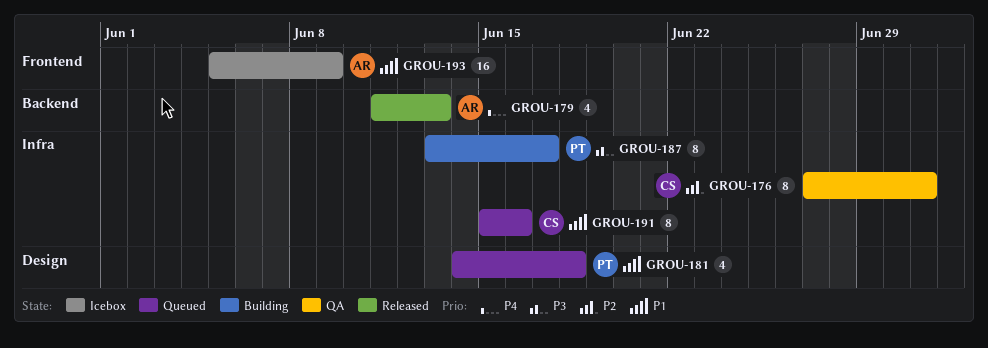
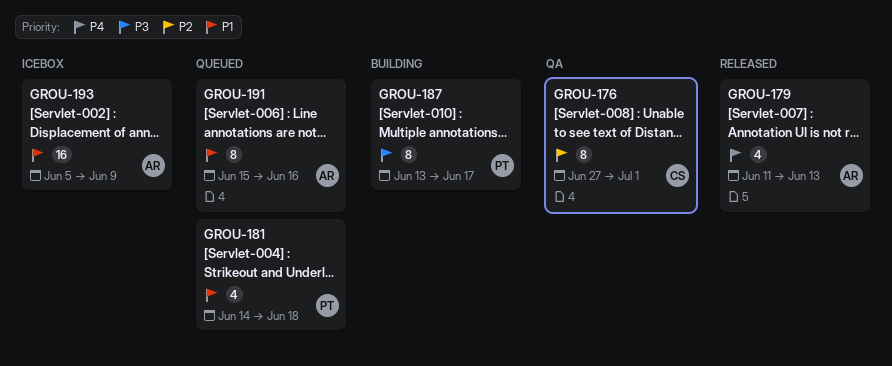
GROU-191, owner: CS -> AR

